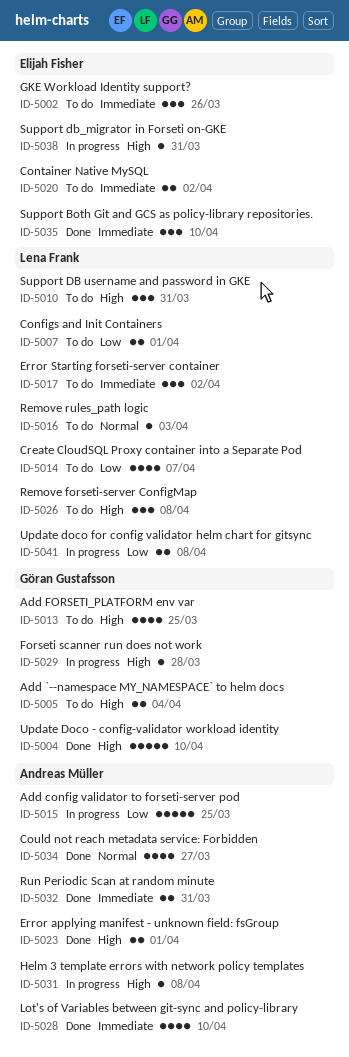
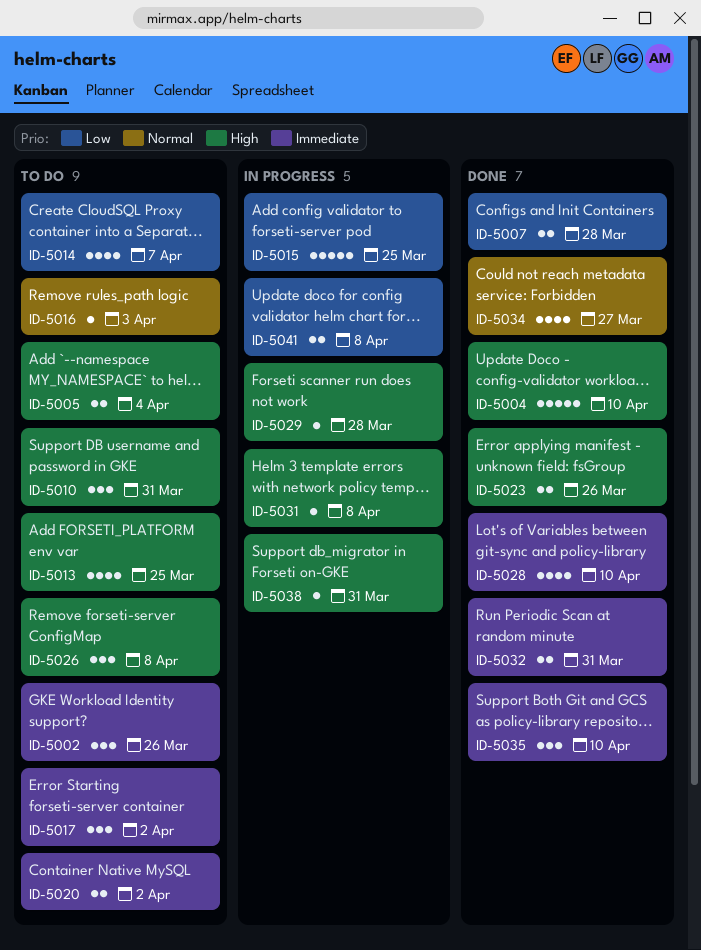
ID-5007, status: To do -> Done
ID-5007, due: Apr 1 -> Mar 28
ID-5023, due: Apr 1 -> Mar 26

